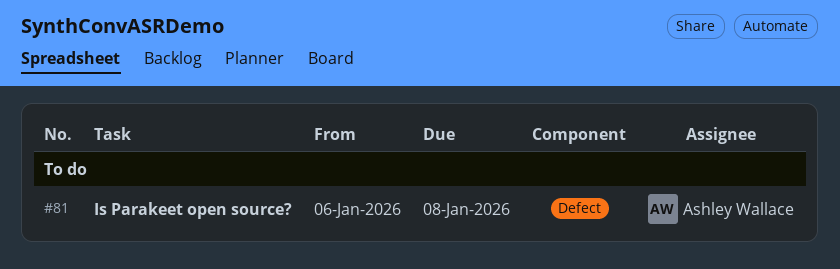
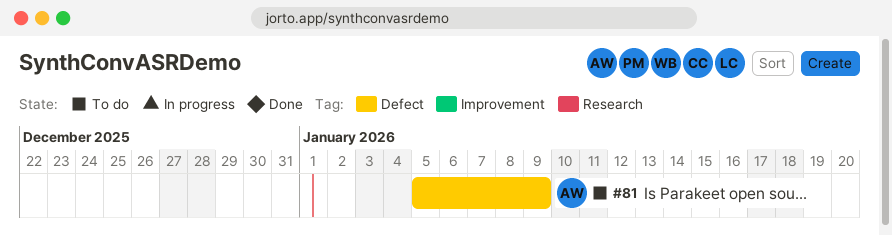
#81, start: Jan 6 -> Jan 5
#81, due: Jan 8 -> Jan 9

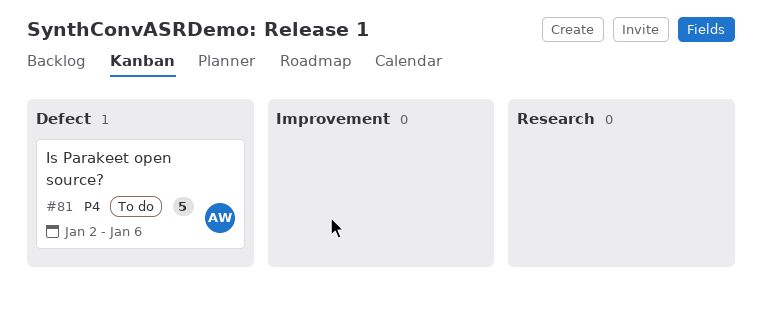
#81, start: Jan 5 -> Jan 2
#81, due: Jan 9 -> Jan 6

